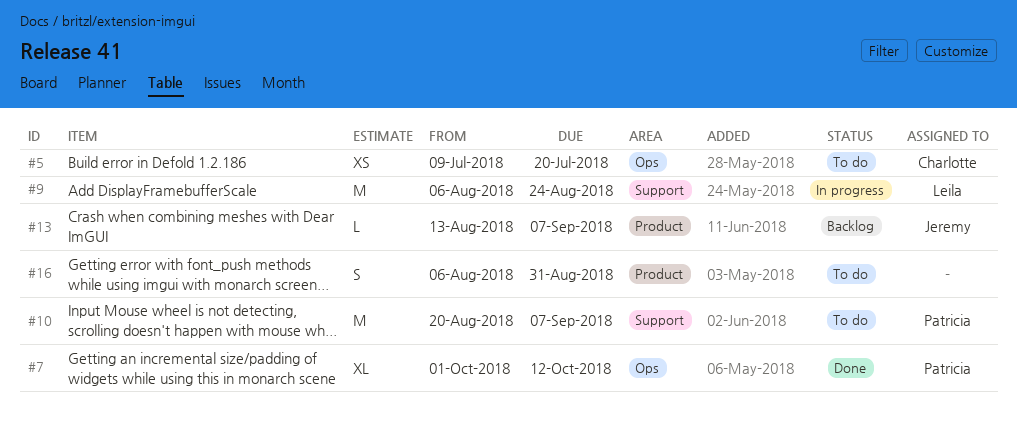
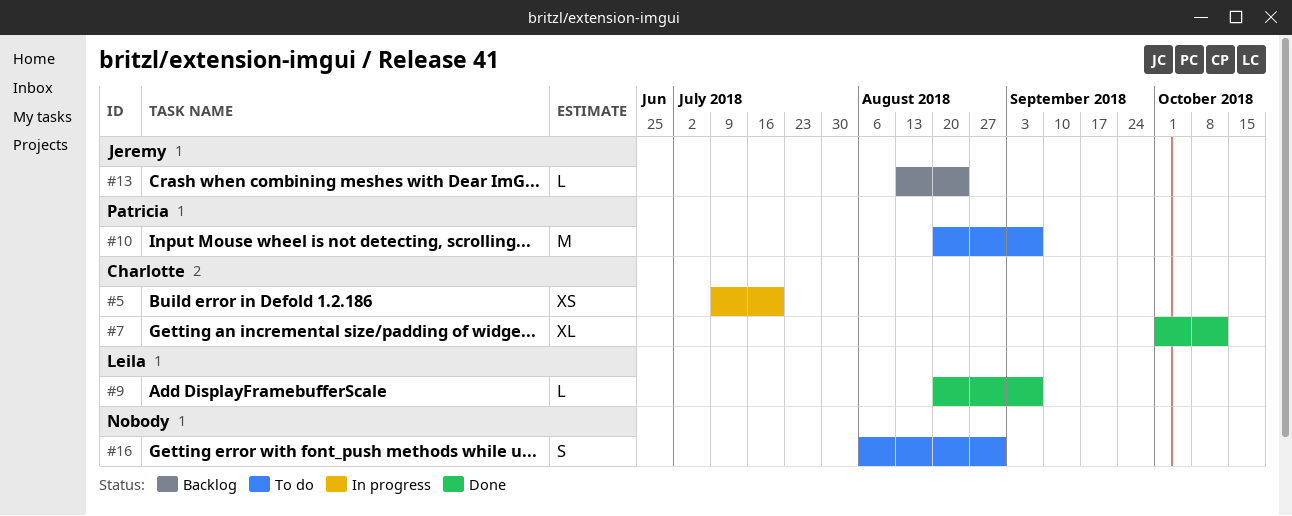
#5, status: To do -> In progress
#7, owner: Patricia -> Charlotte
#9, status: In progress -> Done
#9, estimate: M -> L
#9, start: Aug 6 -> Aug 20
#9, due: Aug 24 -> Sep 7
#13, due: Sep 7 -> Aug 24

